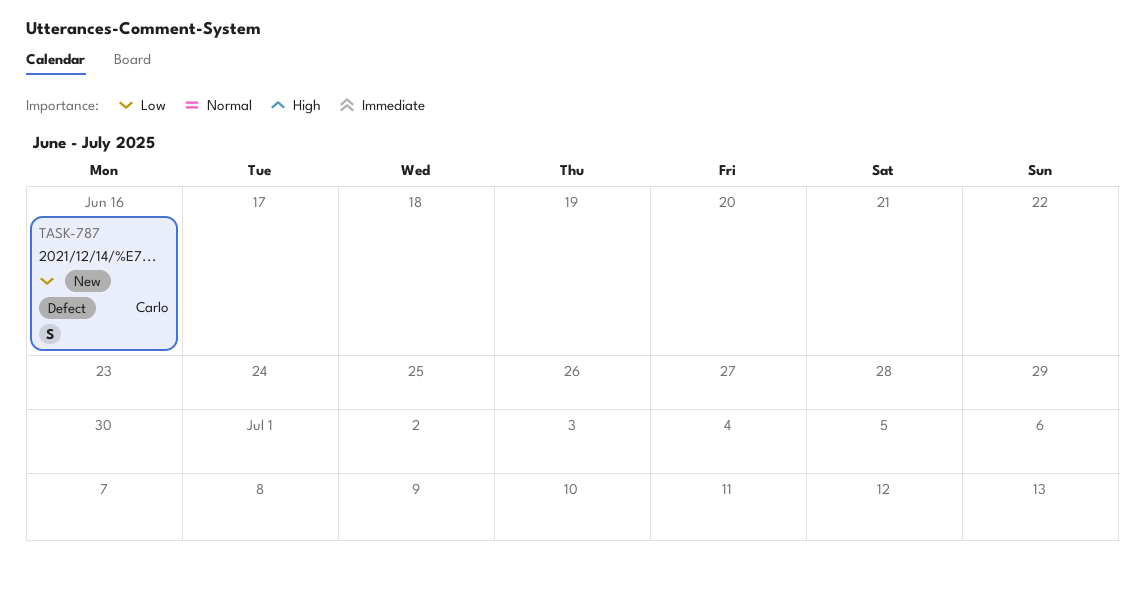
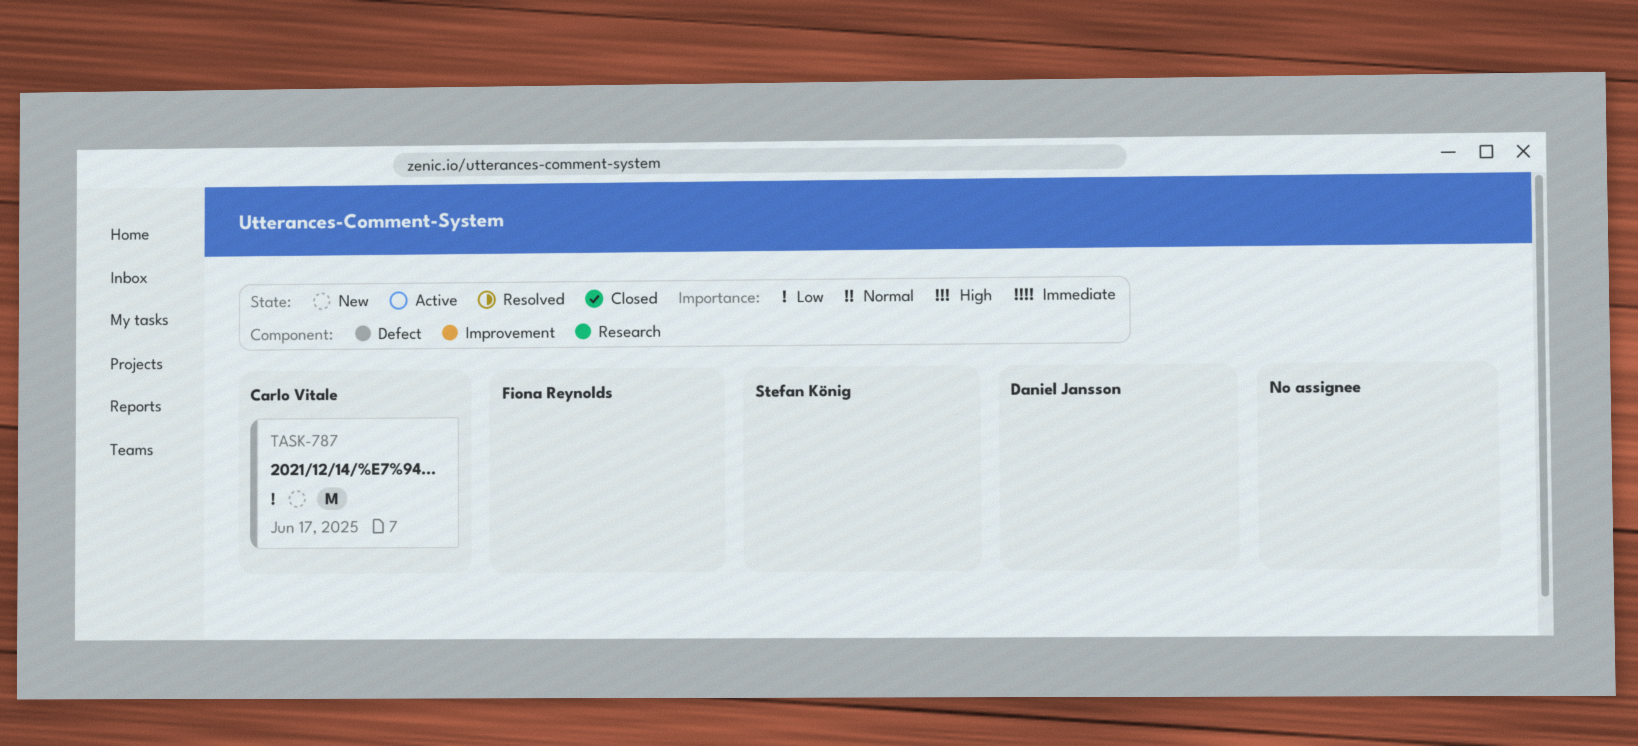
TASK-787, estimate: S -> M
TASK-787, due: Jun 16 -> Jun 17

